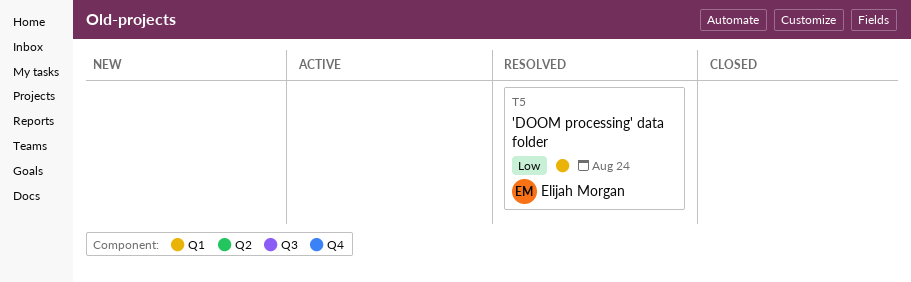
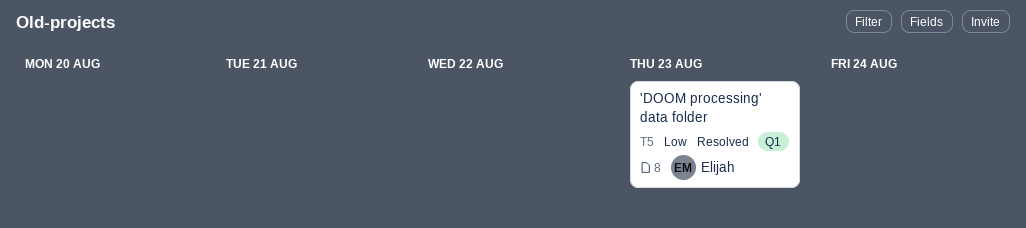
T5, due: Aug 24 -> Aug 23

